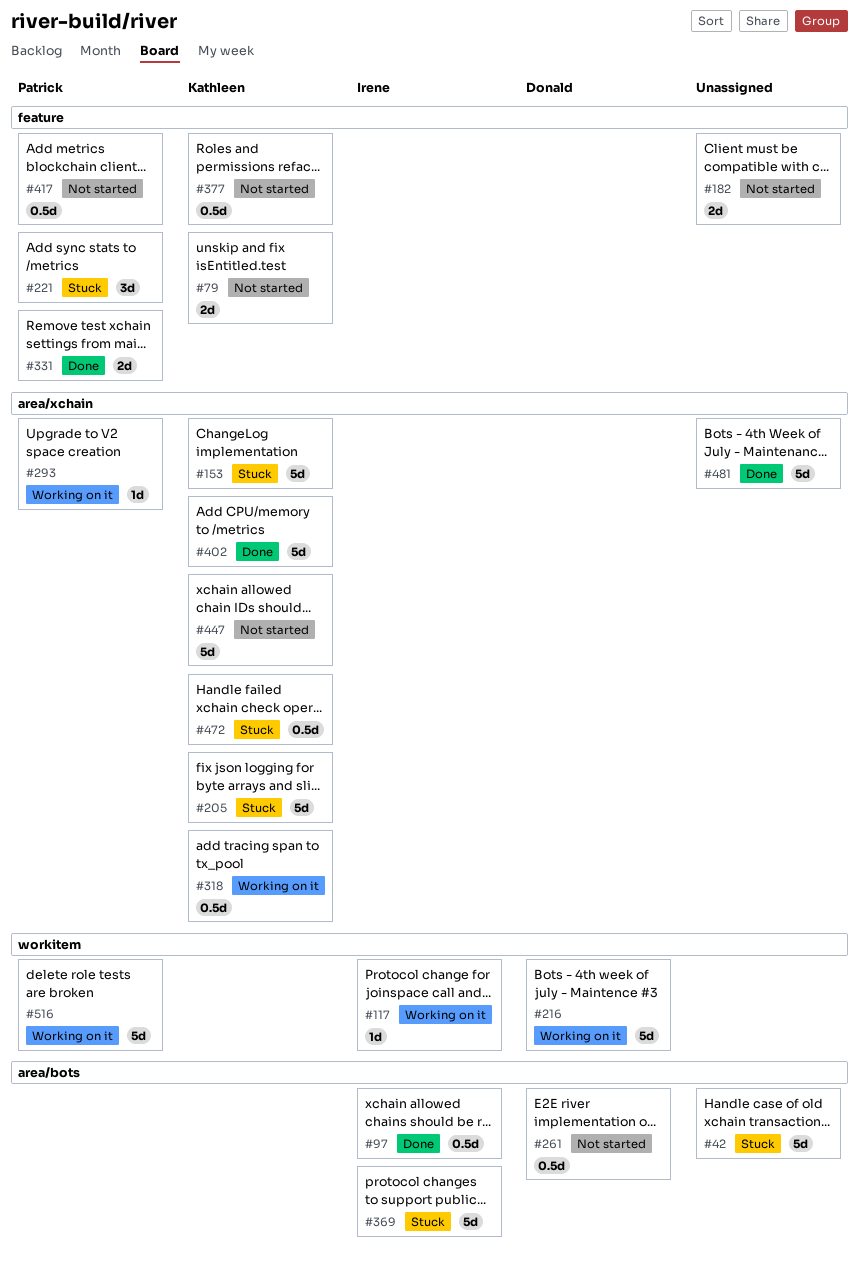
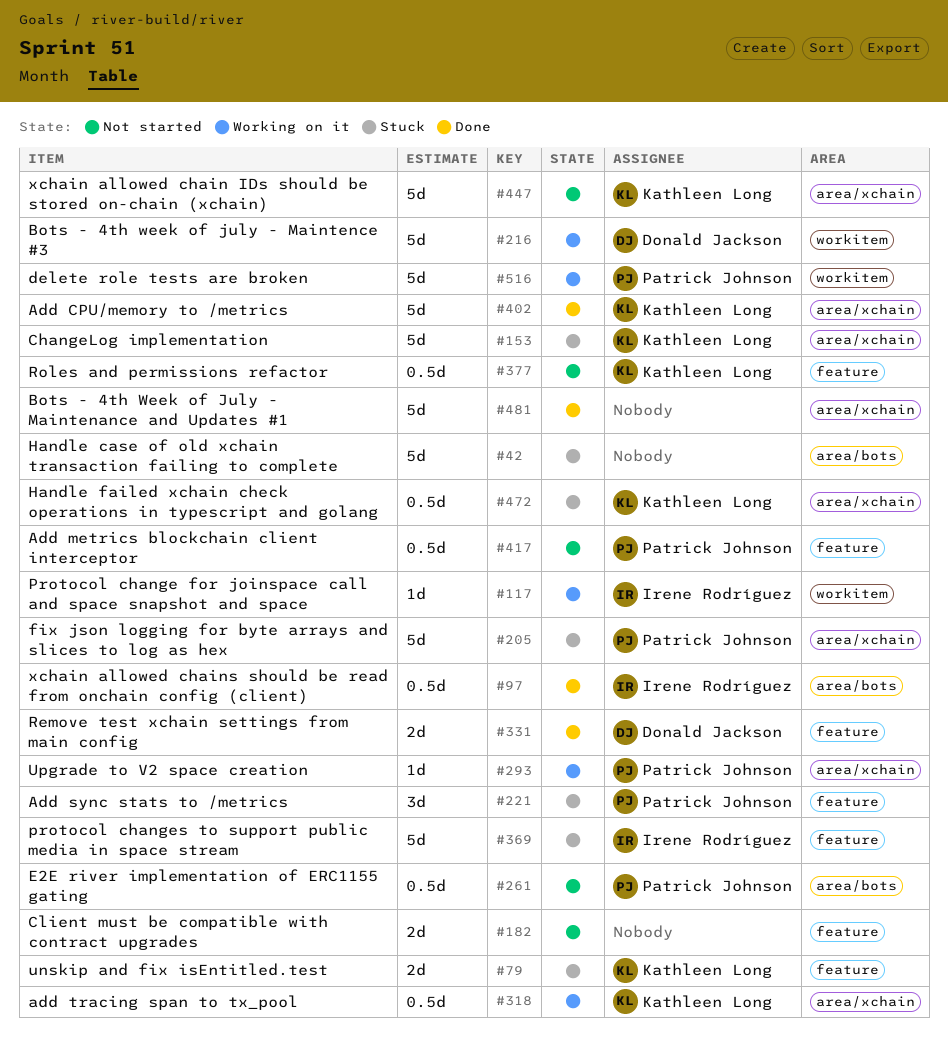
#79, status: Not started -> Stuck
#205, owner: Kathleen Long -> Patrick Johnson
#261, owner: Donald Jackson -> Patrick Johnson
#331, owner: Patrick Johnson -> Donald Jackson
#369, label: area/bots -> feature

